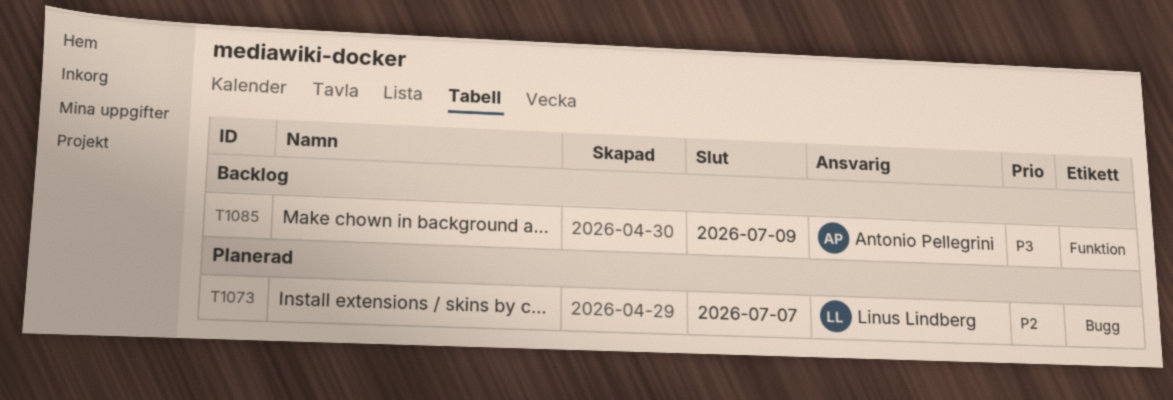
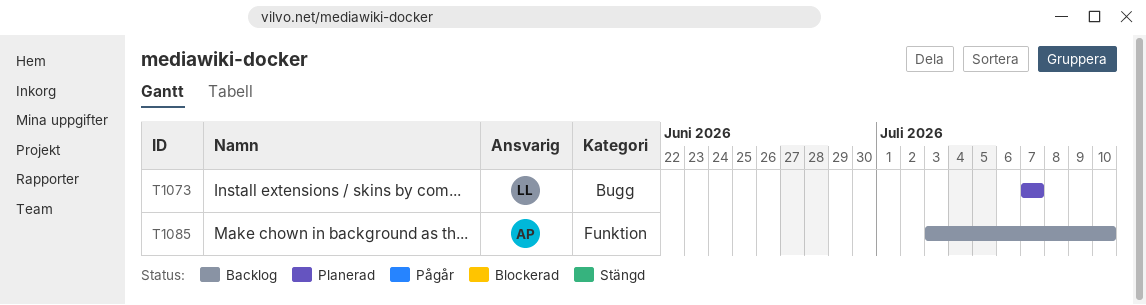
T1085, due: Jul 9 -> Jul 10

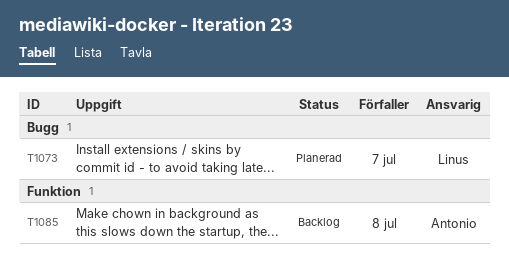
T1085, due: Jul 10 -> Jul 8

